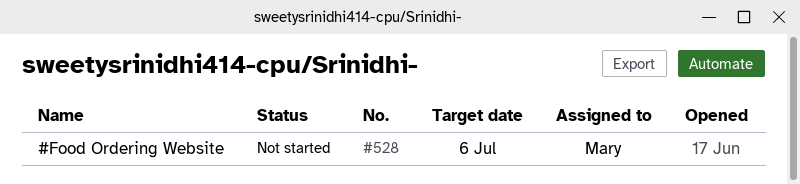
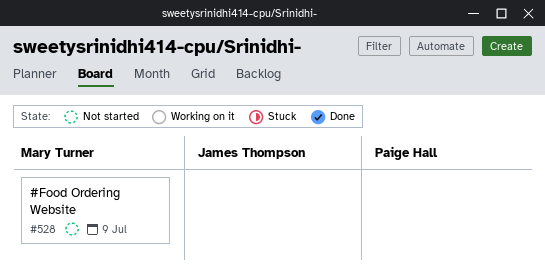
#528, due: Jul 6 -> Jul 9

